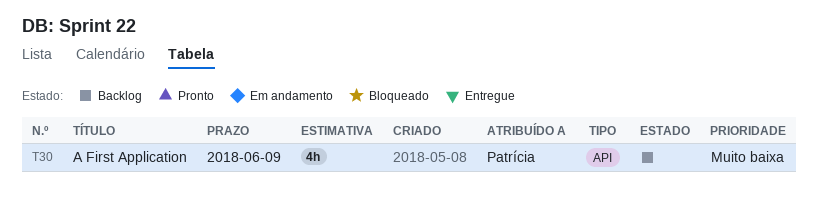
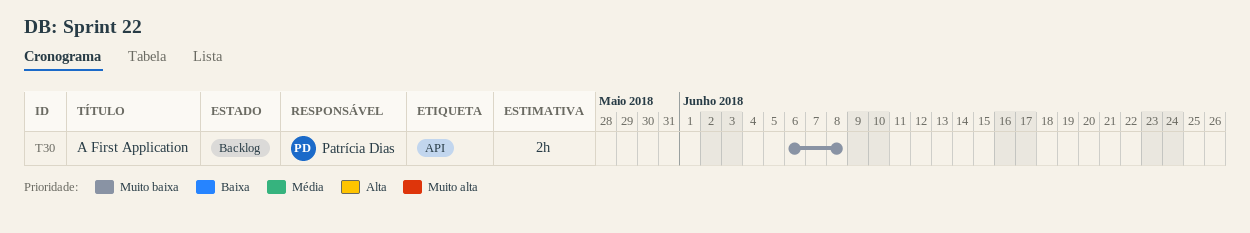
T30, estimate: 4h -> 2h
T30, due: Jun 9 -> Jun 8

